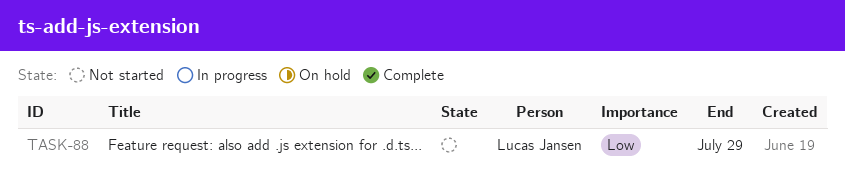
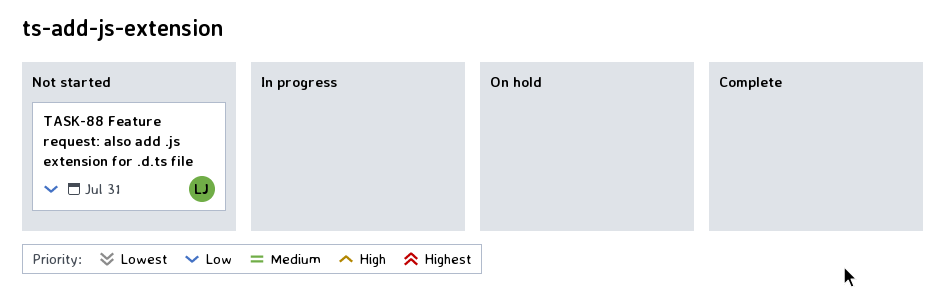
TASK-88, due: Jul 29 -> Jul 31

